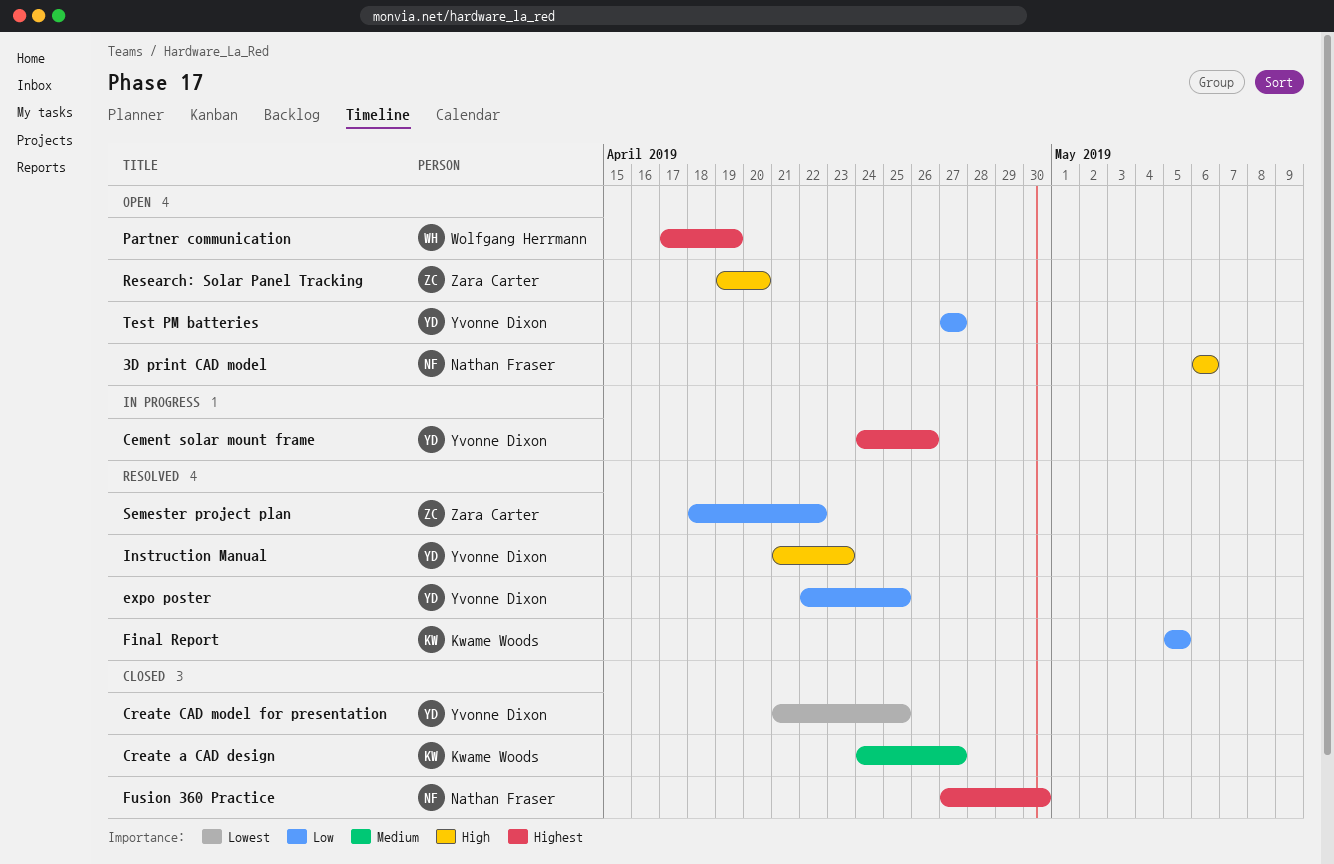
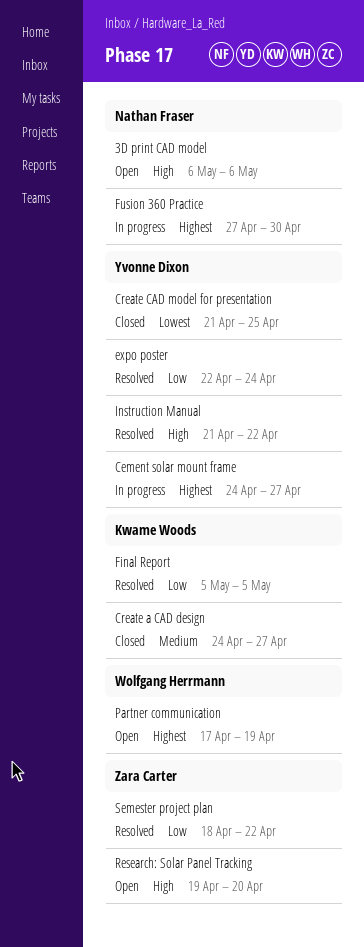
Cement solar mount frame, due: Apr 26 -> Apr 27
expo poster, due: Apr 25 -> Apr 24
Fusion 360 Practice, status: Closed -> In progress
Instruction Manual, due: Apr 23 -> Apr 22
Test PM batteries: present -> none

